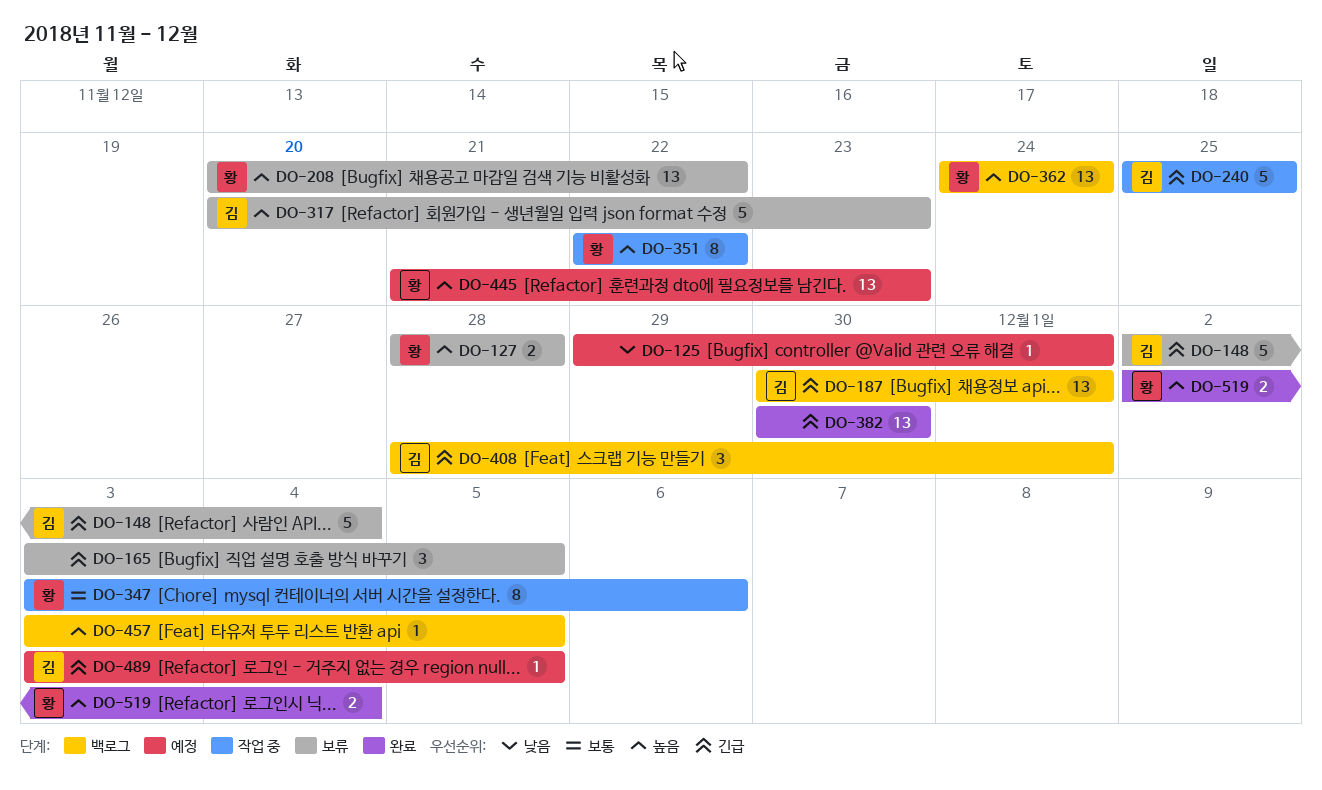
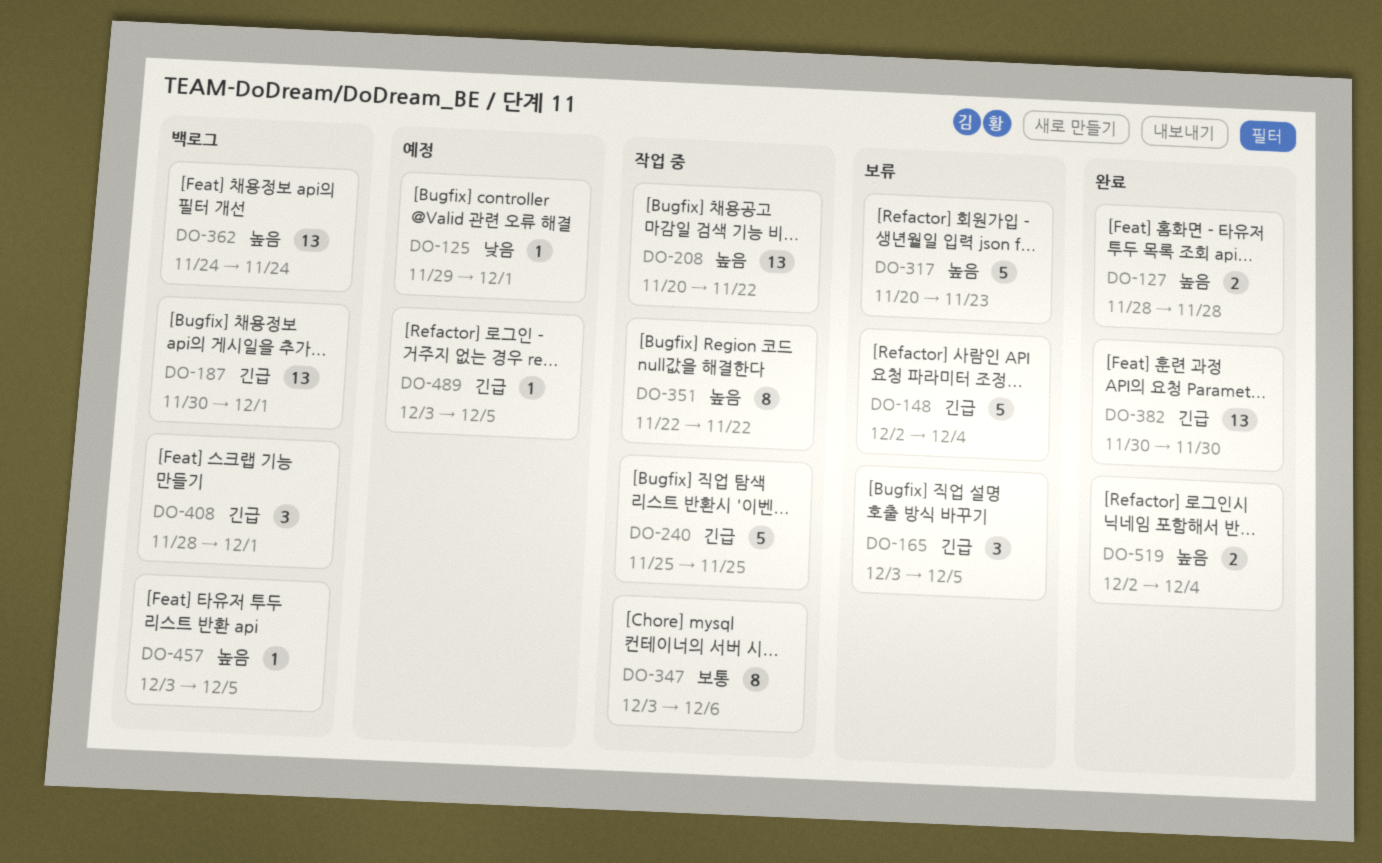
DO-127, status: 보류 -> 완료
DO-208, status: 보류 -> 작업 중
DO-445: present -> none

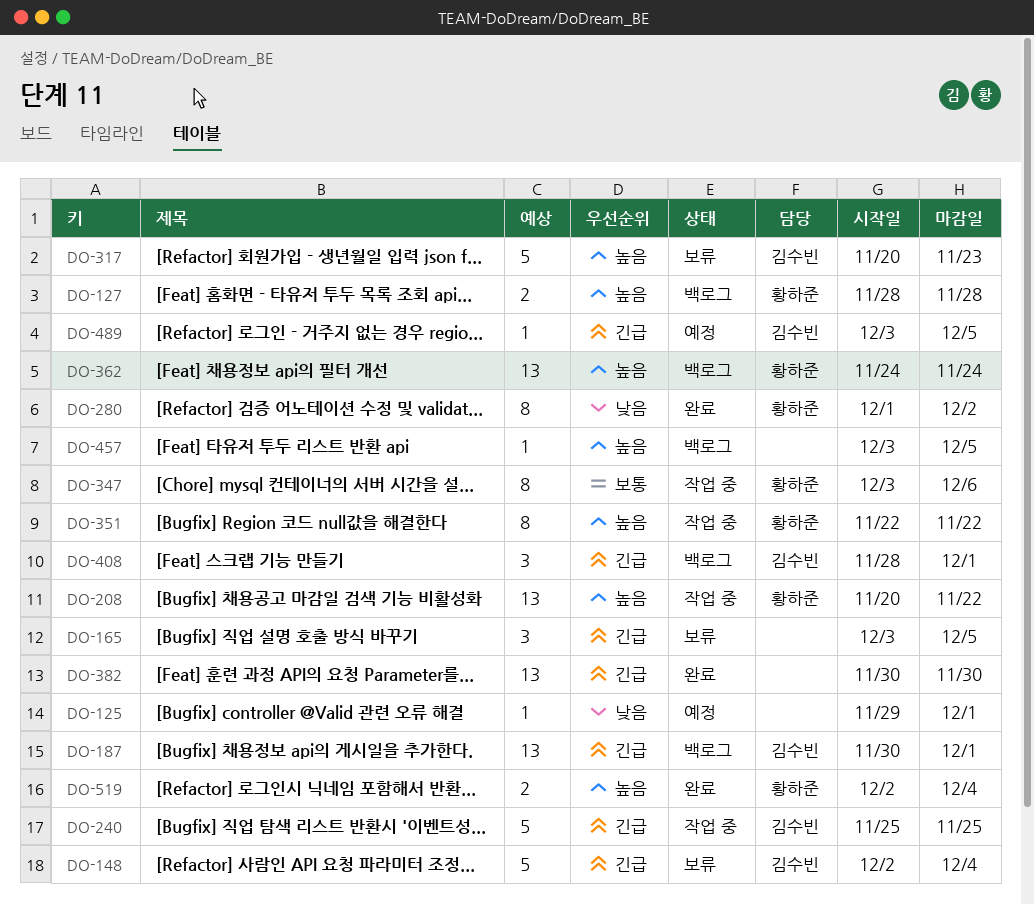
DO-127, status: 완료 -> 백로그
DO-280: none -> present

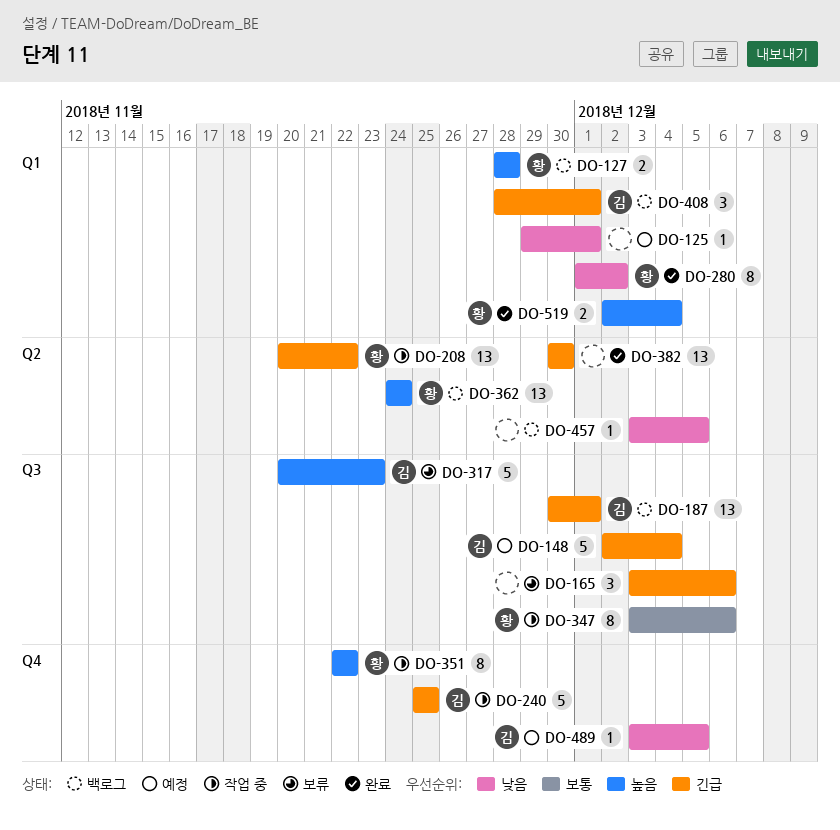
DO-148, status: 보류 -> 예정
DO-165, due: Dec 5 -> Dec 6
DO-208, priority: 높음 -> 긴급
DO-457, priority: 높음 -> 낮음
DO-489, priority: 긴급 -> 낮음

